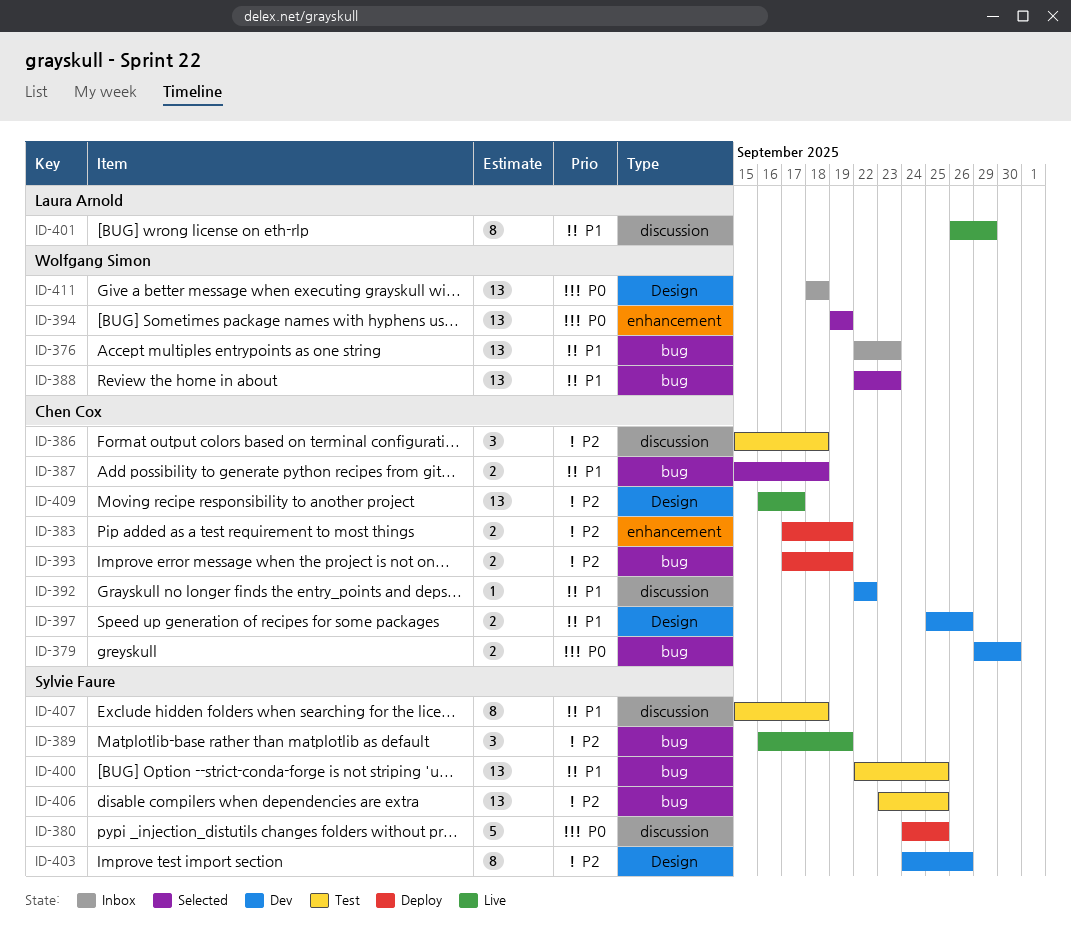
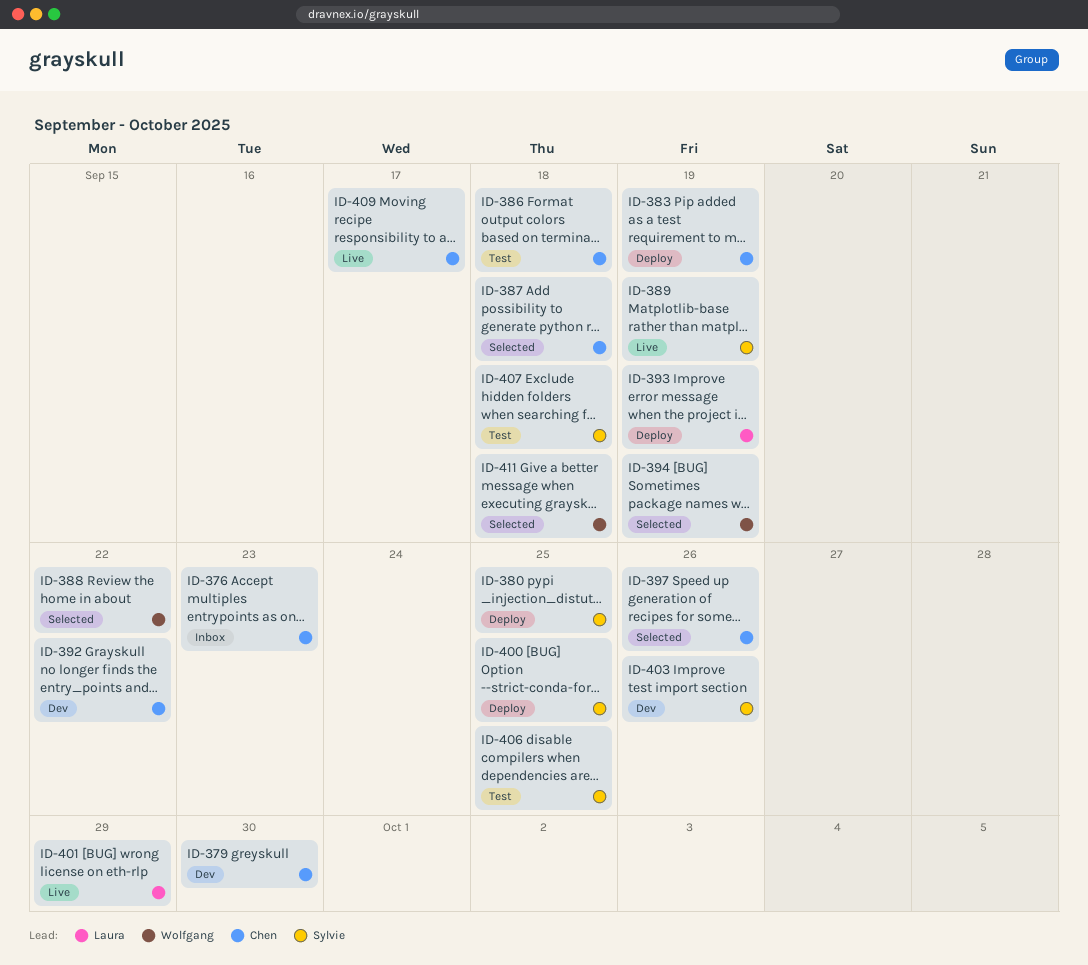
ID-376, owner: Wolfgang Simon -> Chen Cox
ID-388, due: Sep 23 -> Sep 22
ID-393, owner: Chen Cox -> Laura Arnold
ID-397, status: Dev -> Selected
ID-400, status: Test -> Deploy
ID-411, status: Inbox -> Selected

